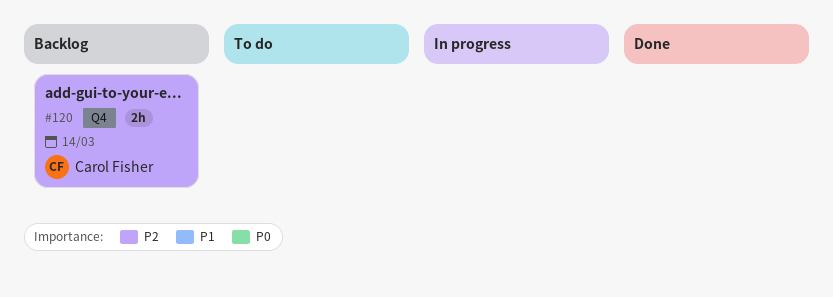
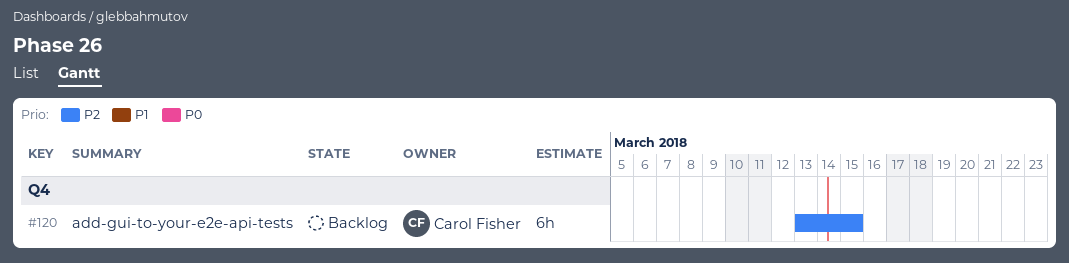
#120, estimate: 2h -> 6h
#120, due: Mar 14 -> Mar 15

